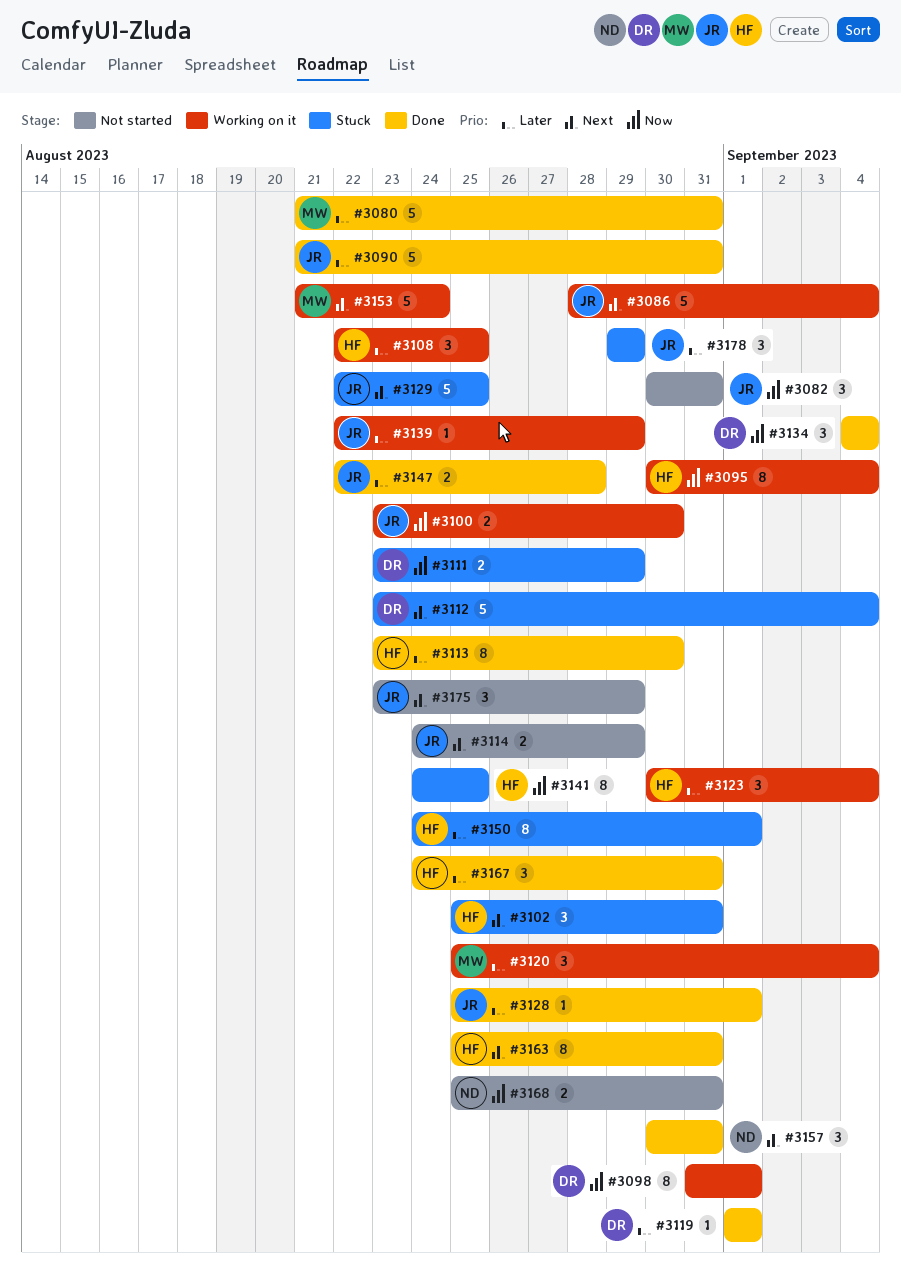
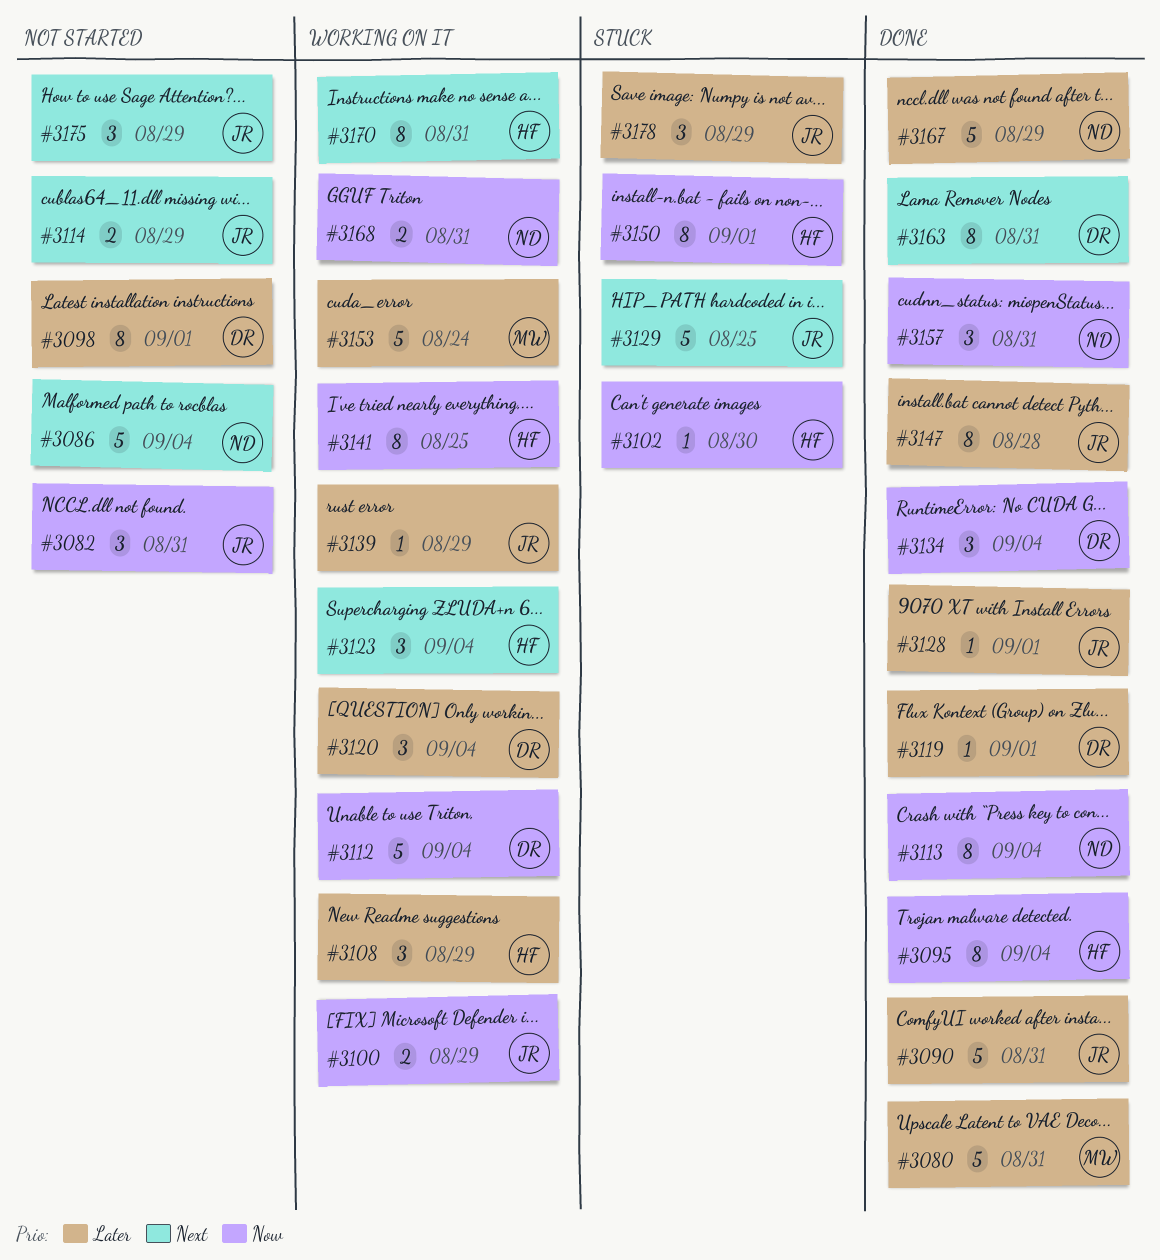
#3086, status: Working on it -> Not started
#3086, owner: JR -> ND
#3095, status: Working on it -> Done
#3098, status: Working on it -> Not started
#3098, priority: Now -> Later
#3100, due: Aug 30 -> Aug 29
#3102, priority: Next -> Now
#3102, estimate: 3 -> 1
#3102, due: Aug 31 -> Aug 30
#3108, due: Aug 25 -> Aug 29
#3111: present -> none
#3112, status: Stuck -> Working on it
#3112, priority: Next -> Now
#3113, owner: HF -> ND
#3113, priority: Later -> Now
#3113, due: Aug 30 -> Sep 4
#3120, owner: MW -> DR
#3123, priority: Later -> Next
#3141, status: Stuck -> Working on it
#3147, estimate: 2 -> 8
#3150, priority: Later -> Now
#3153, priority: Next -> Later
#3157, priority: Next -> Now
#3163, owner: HF -> DR
#3167, owner: HF -> ND
#3167, estimate: 3 -> 5
#3167, due: Aug 31 -> Aug 29
#3168, status: Not started -> Working on it
#3170: none -> present

